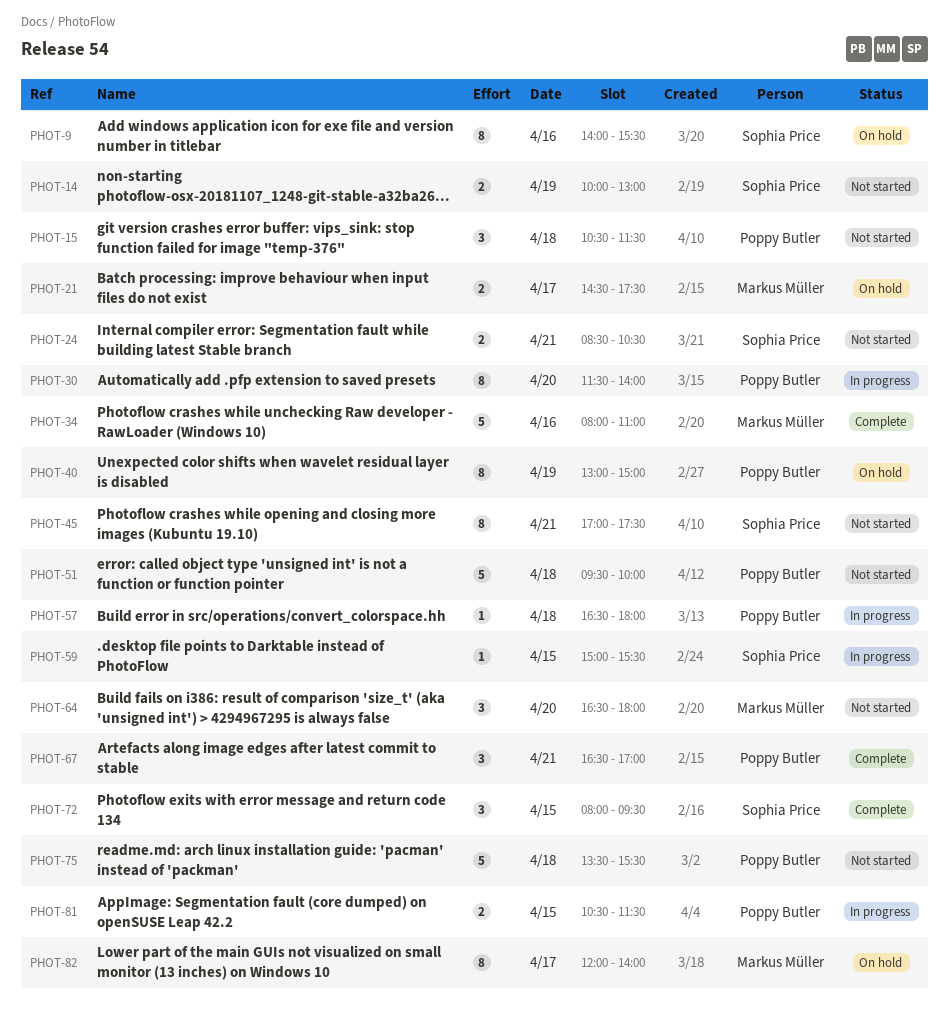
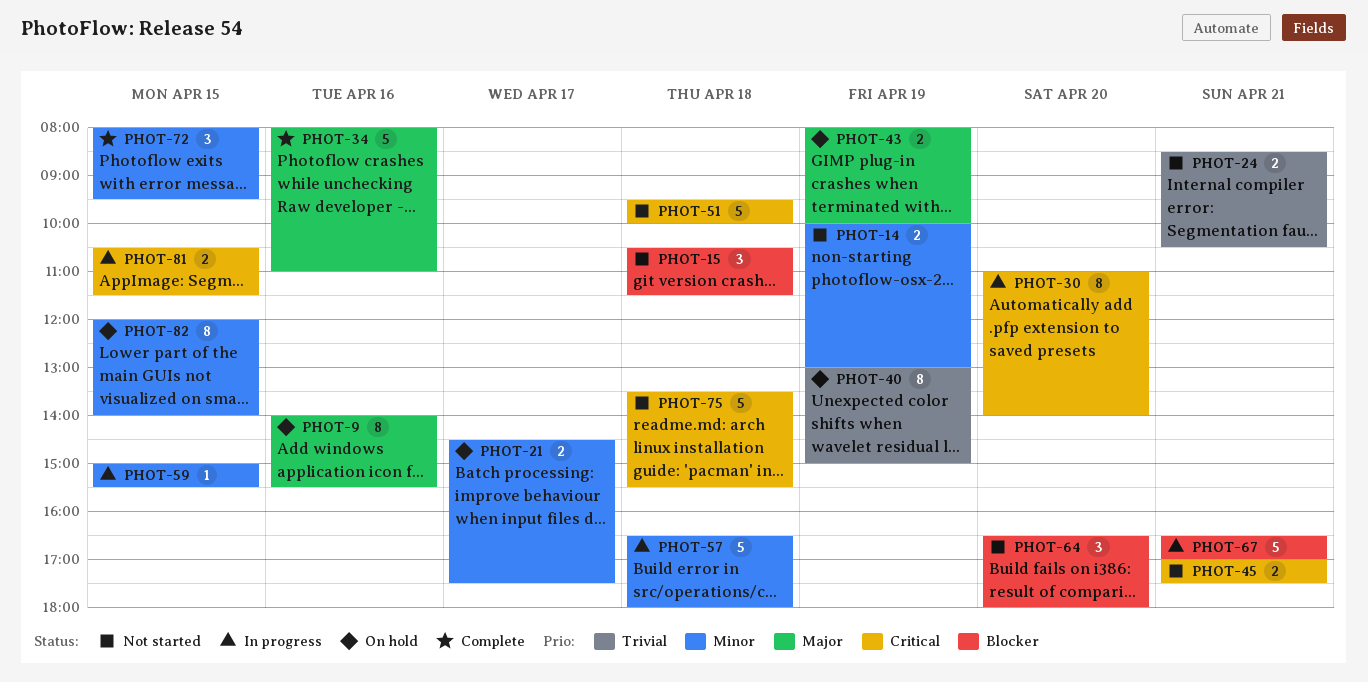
PHOT-30, begins: 11:30 -> 11:00
PHOT-43: none -> present
PHOT-45, estimate: 8 -> 2
PHOT-57, estimate: 1 -> 5
PHOT-67, status: Complete -> In progress
PHOT-67, estimate: 3 -> 5
PHOT-82, day: Apr 17 -> Apr 15

